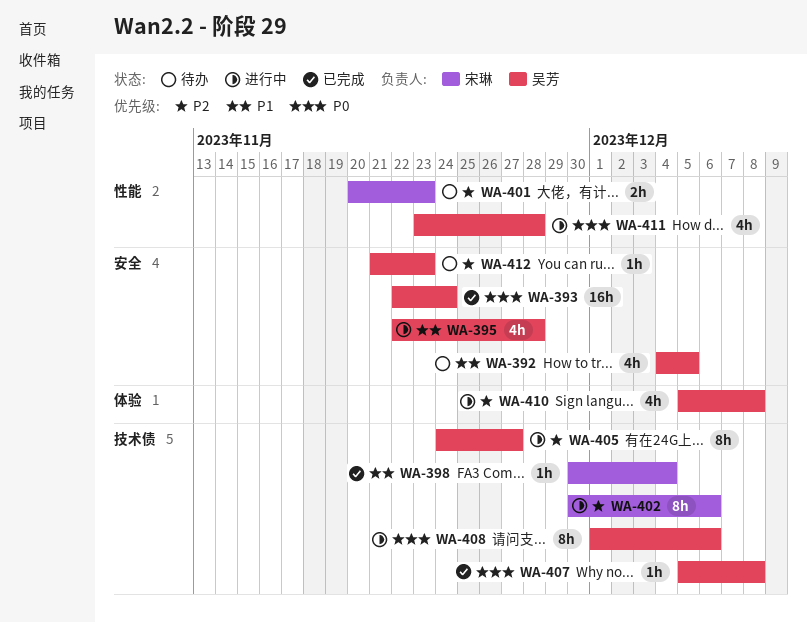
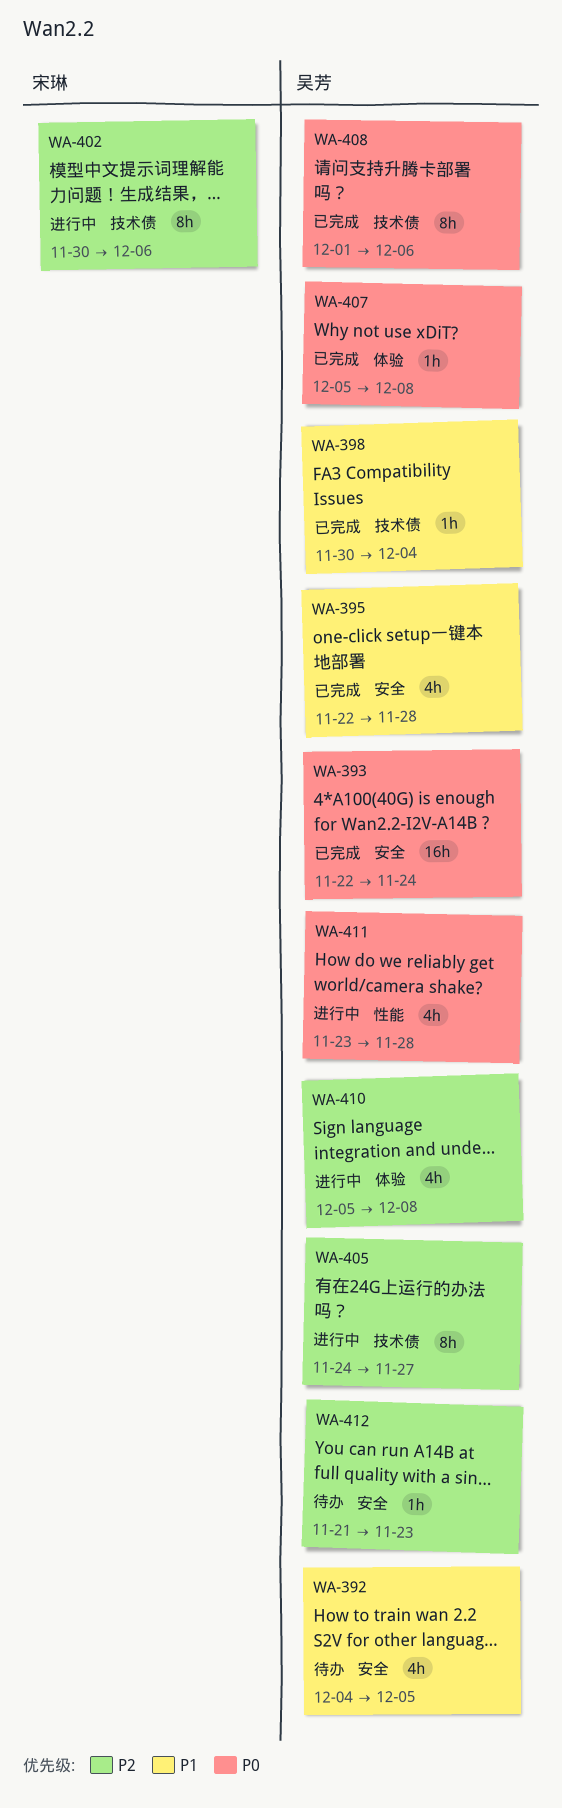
WA-395, status: 进行中 -> 已完成
WA-398, owner: 宋琳 -> 吴芳
WA-401: present -> none
WA-407, label: 技术债 -> 体验
WA-408, status: 进行中 -> 已完成

